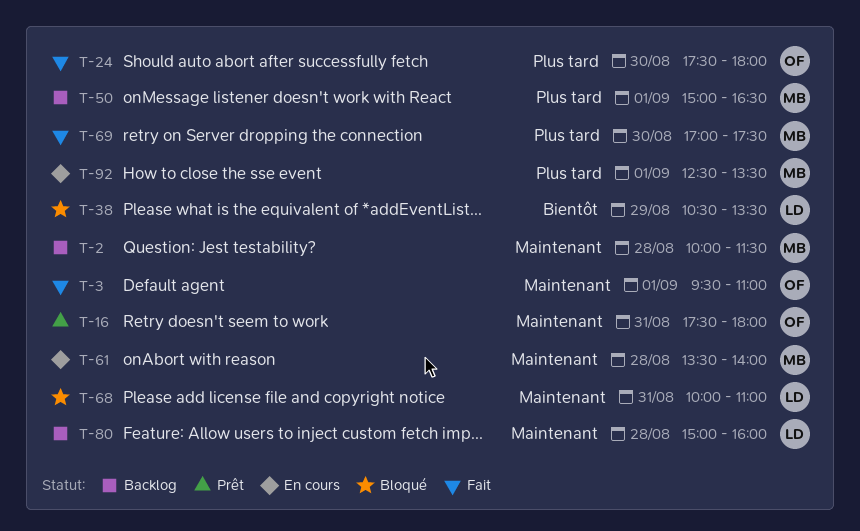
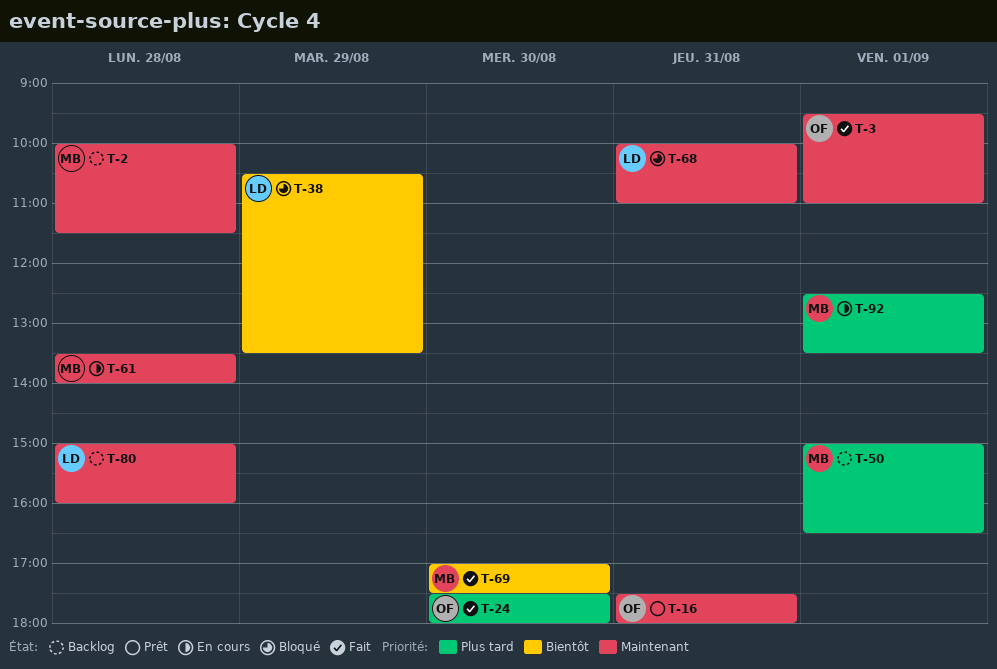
T-69, priority: Plus tard -> Bientôt

